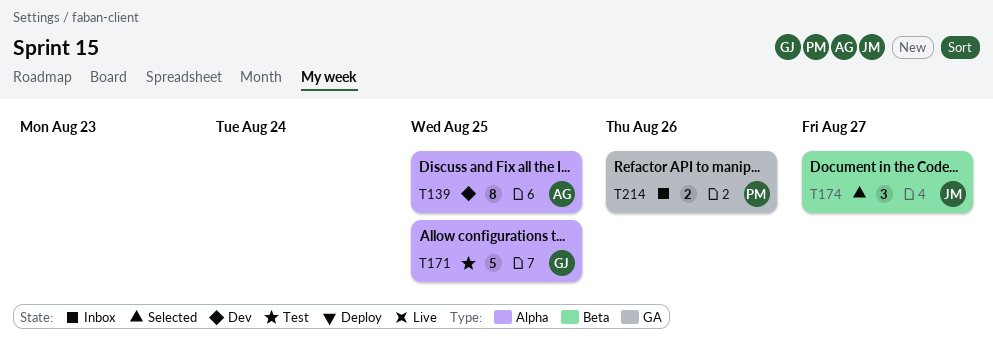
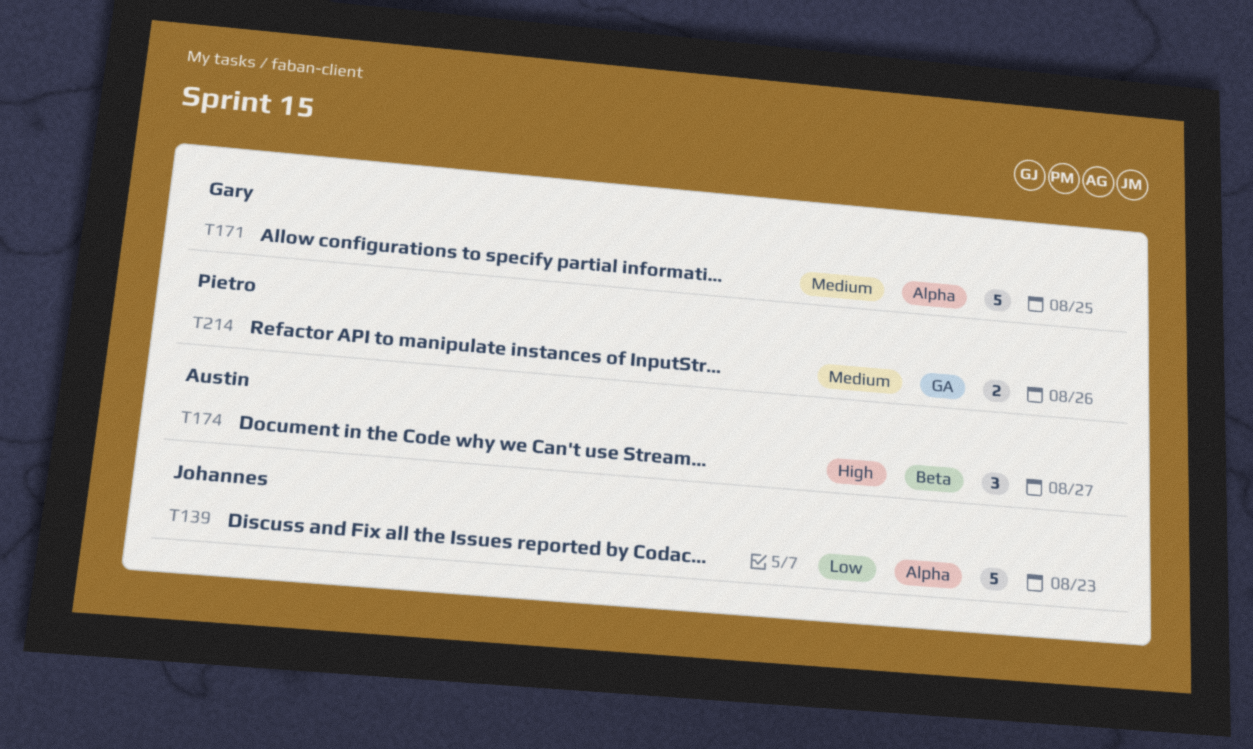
T139, owner: Austin -> Johannes
T139, estimate: 8 -> 5
T139, due: Aug 25 -> Aug 23
T174, owner: Johannes -> Austin

